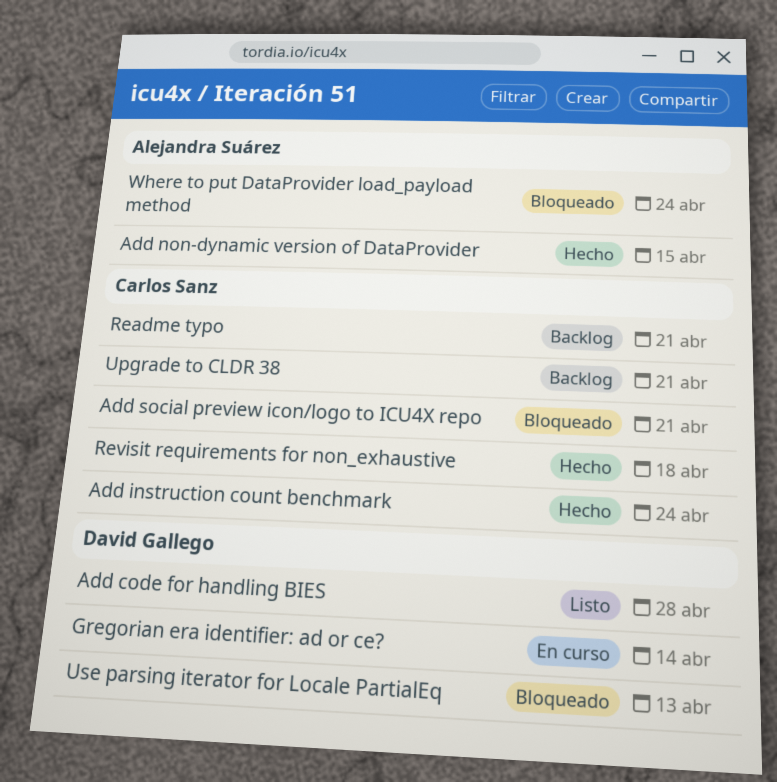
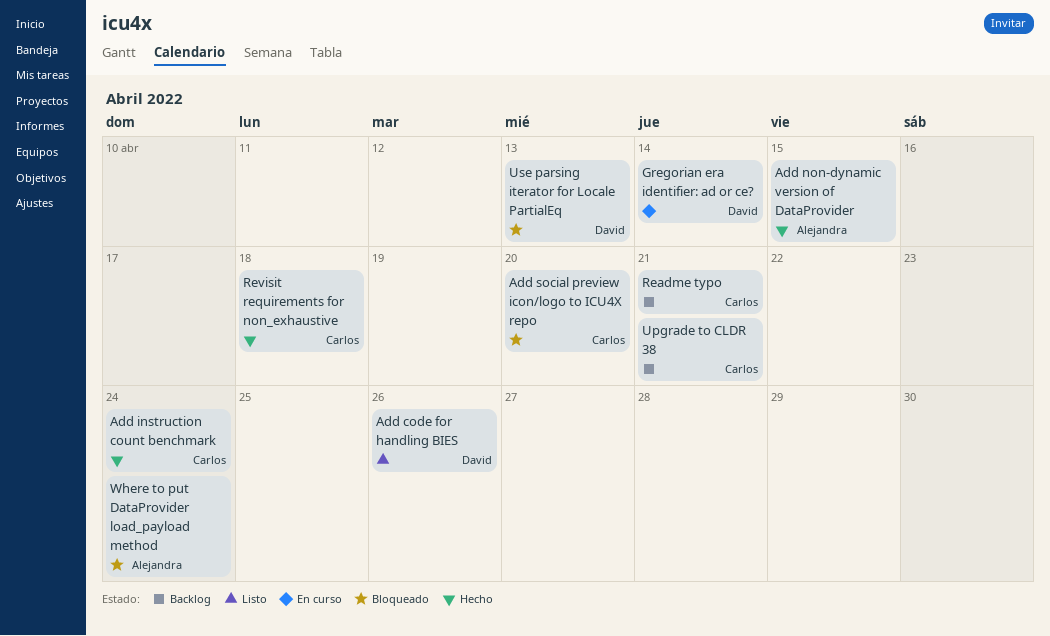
Add code for handling BIES, due: Apr 28 -> Apr 26
Add social preview icon/logo to ICU4X repo, due: Apr 21 -> Apr 20

